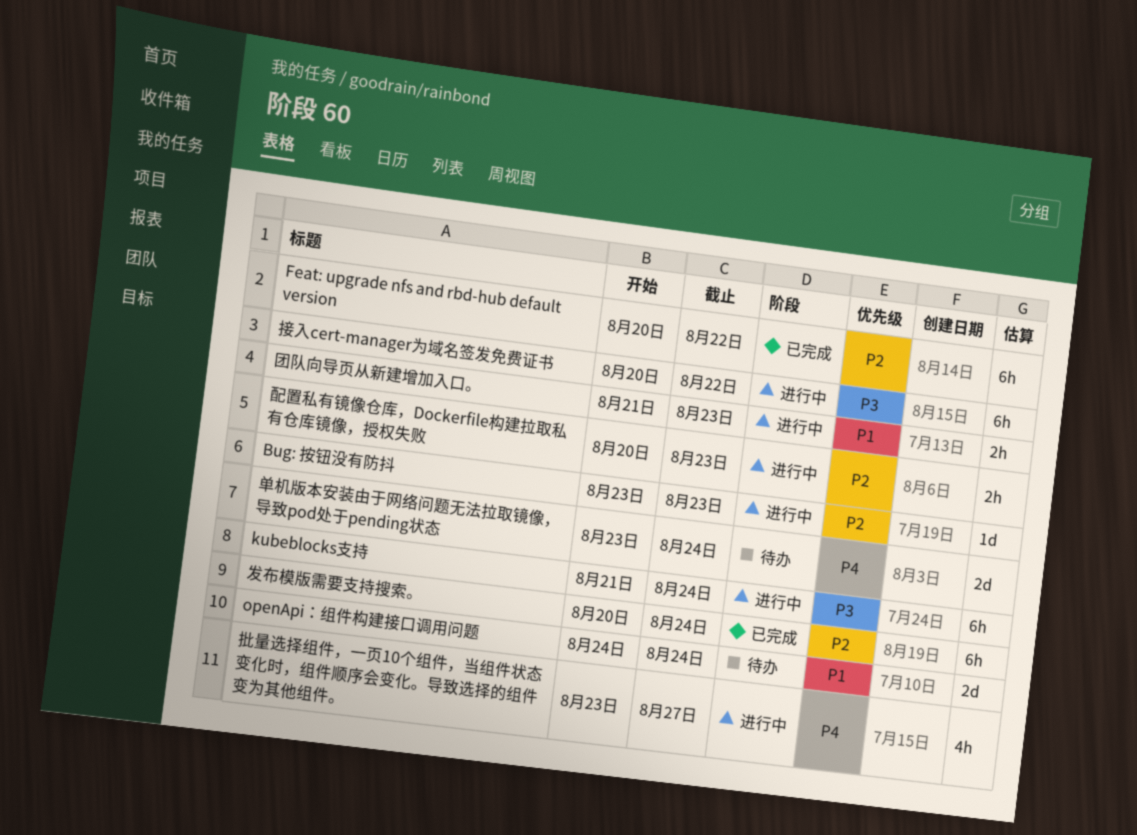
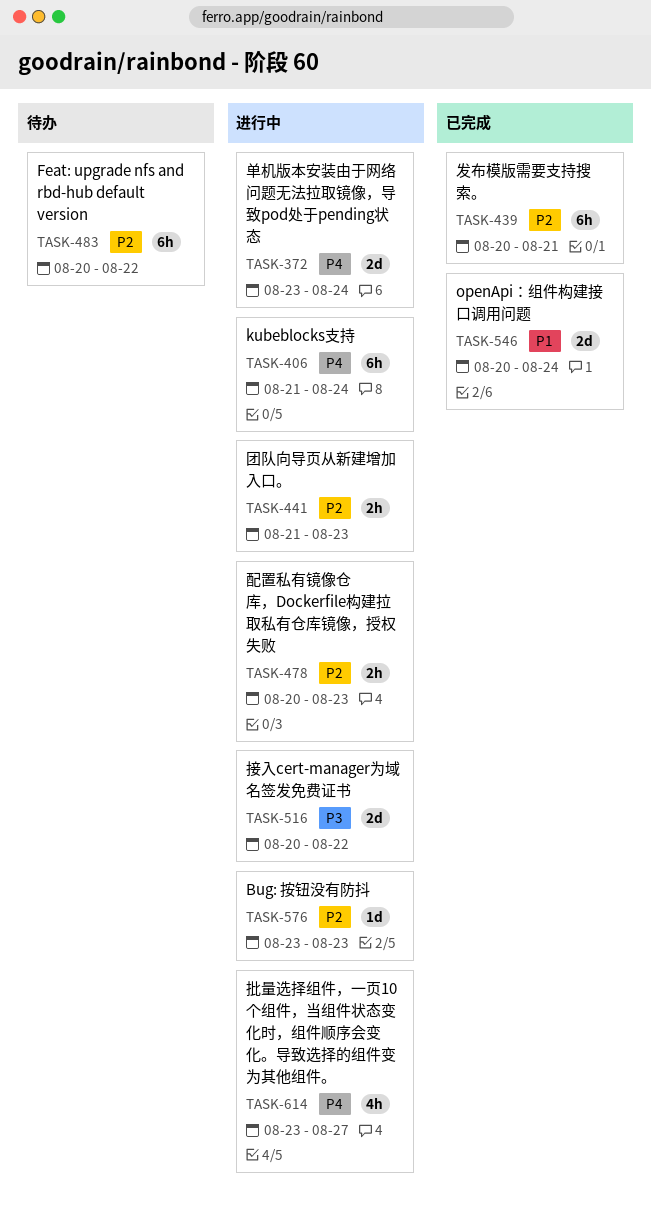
Feat: upgrade nfs and rbd-hub default version, status: 已完成 -> 待办
kubeblocks支持, priority: P3 -> P4
openApi：组件构建接口调用问题, status: 待办 -> 已完成
openApi：组件构建接口调用问题, start: Aug 24 -> Aug 20
单机版本安装由于网络问题无法拉取镜像，导致pod处于pending状态, status: 待办 -> 进行中
发布模版需要支持搜索。, due: Aug 24 -> Aug 21
团队向导页从新建增加入口。, priority: P1 -> P2
接入cert-manager为域名签发免费证书, estimate: 6h -> 2d

